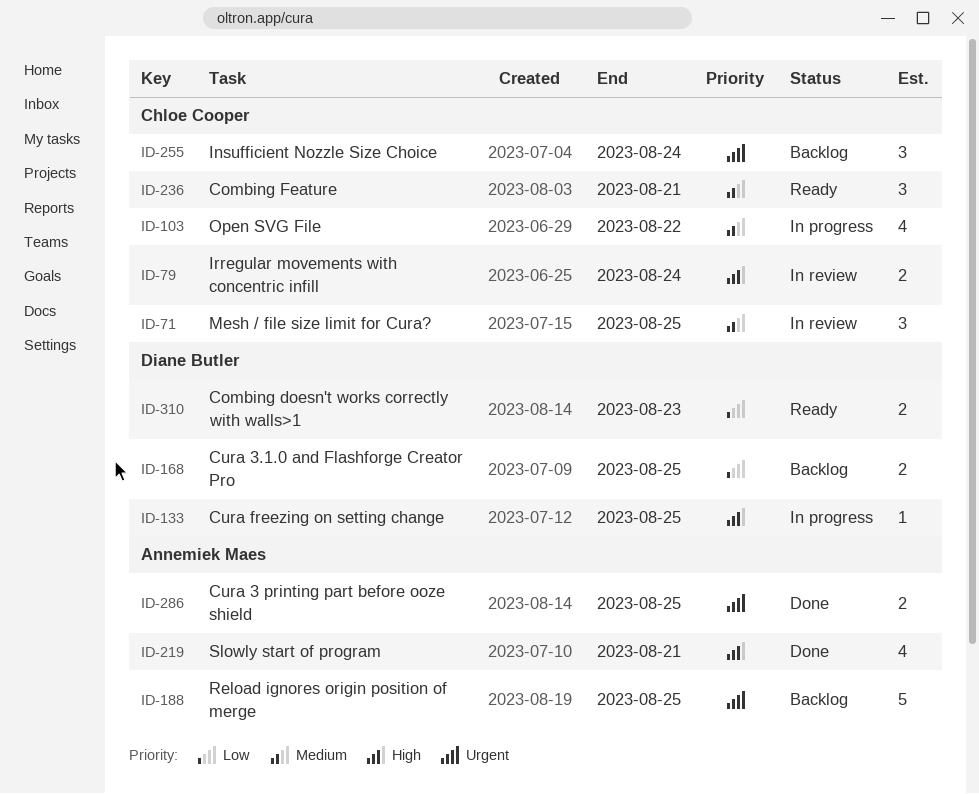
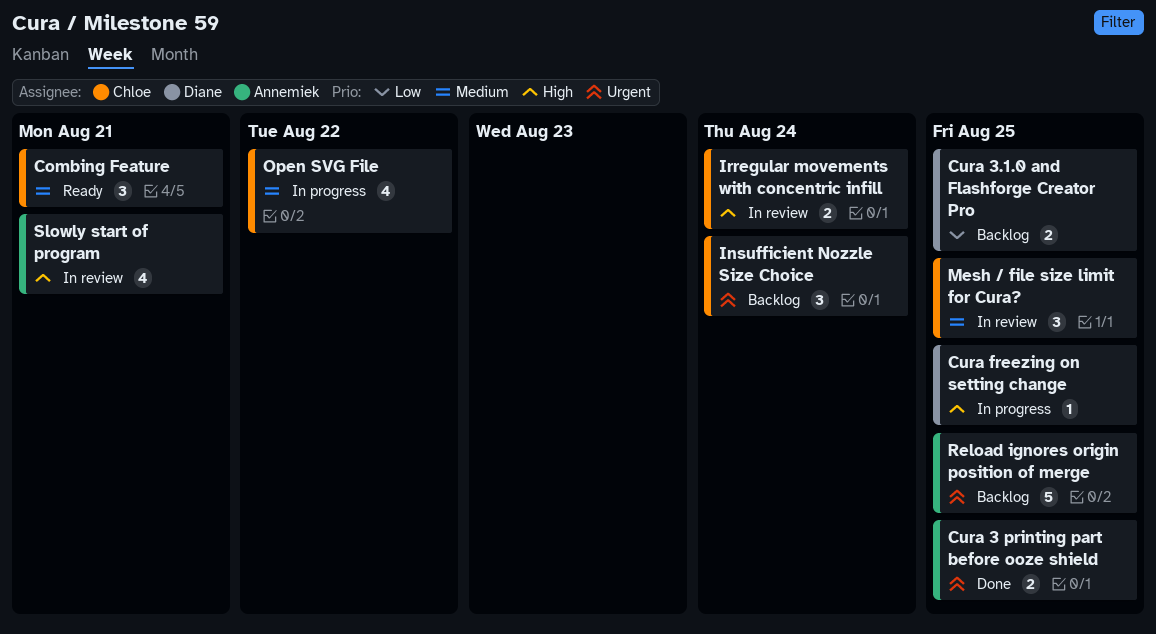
Combing doesn't works correctly with walls>1: present -> none
Slowly start of program, status: Done -> In review

